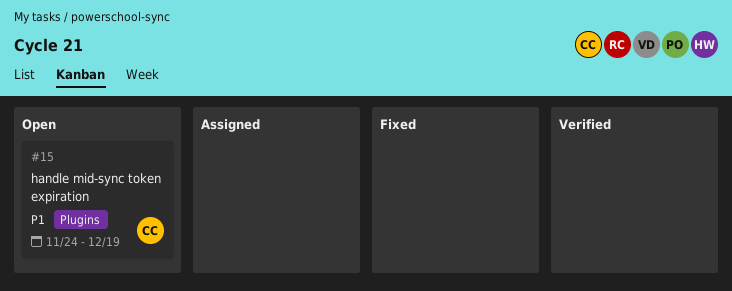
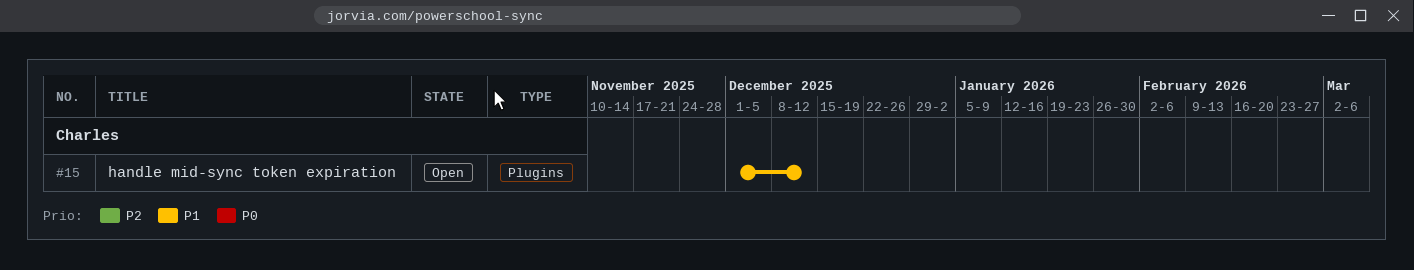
#15, start: Nov 24 -> Dec 1
#15, due: Dec 19 -> Dec 12

